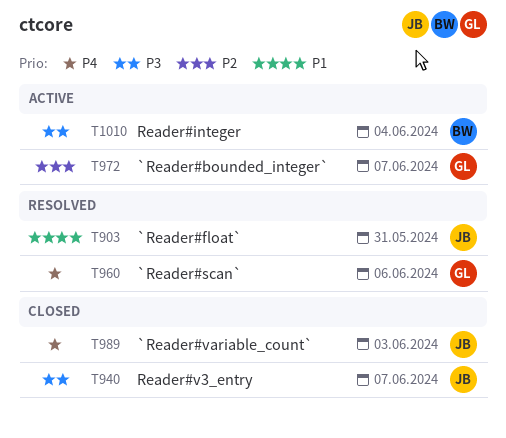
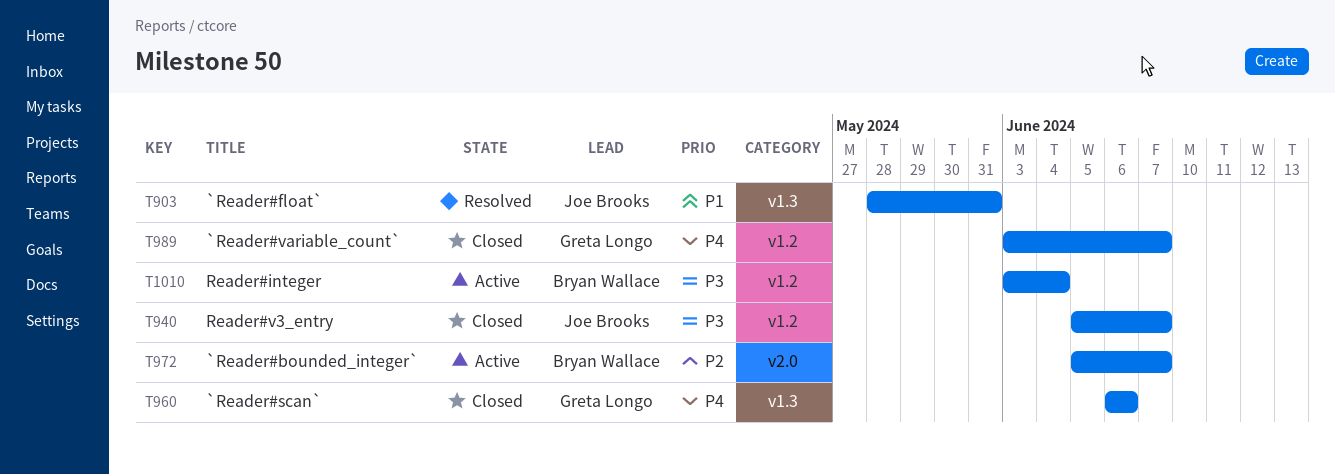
T960, status: Resolved -> Closed
T972, owner: Greta Longo -> Bryan Wallace
T989, owner: Joe Brooks -> Greta Longo
T989, due: Jun 3 -> Jun 7

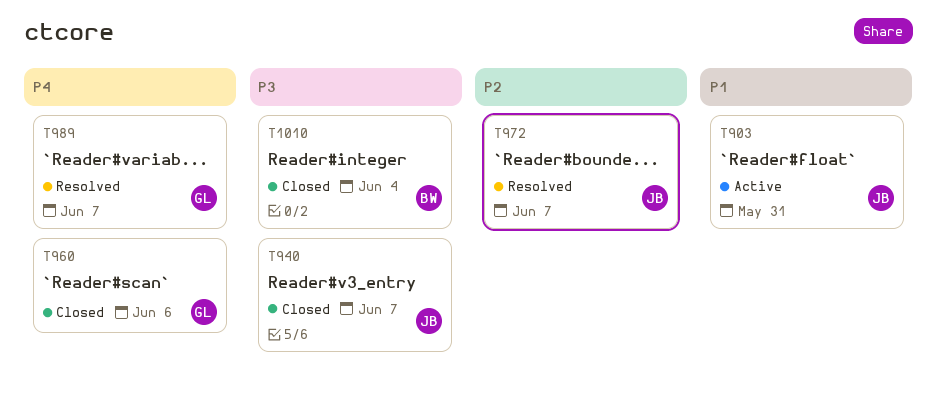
T903, status: Resolved -> Active
T972, status: Active -> Resolved
T972, owner: Bryan Wallace -> Joe Brooks
T989, status: Closed -> Resolved
T1010, status: Active -> Closed

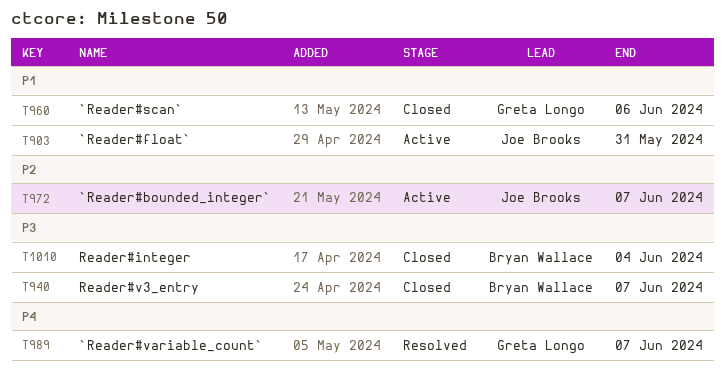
T940, owner: Joe Brooks -> Bryan Wallace
T960, priority: P4 -> P1
T972, status: Resolved -> Active

